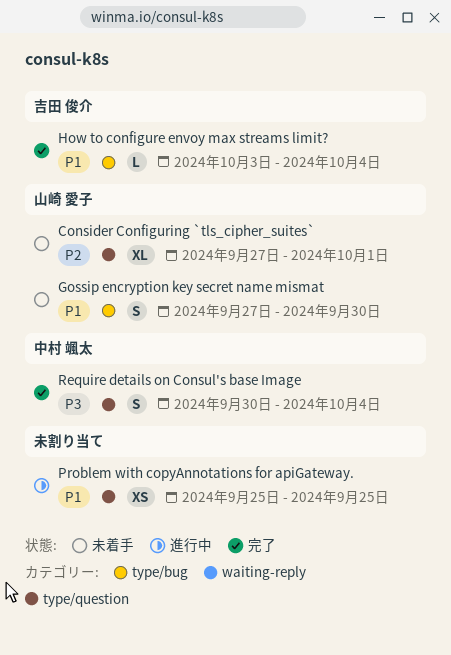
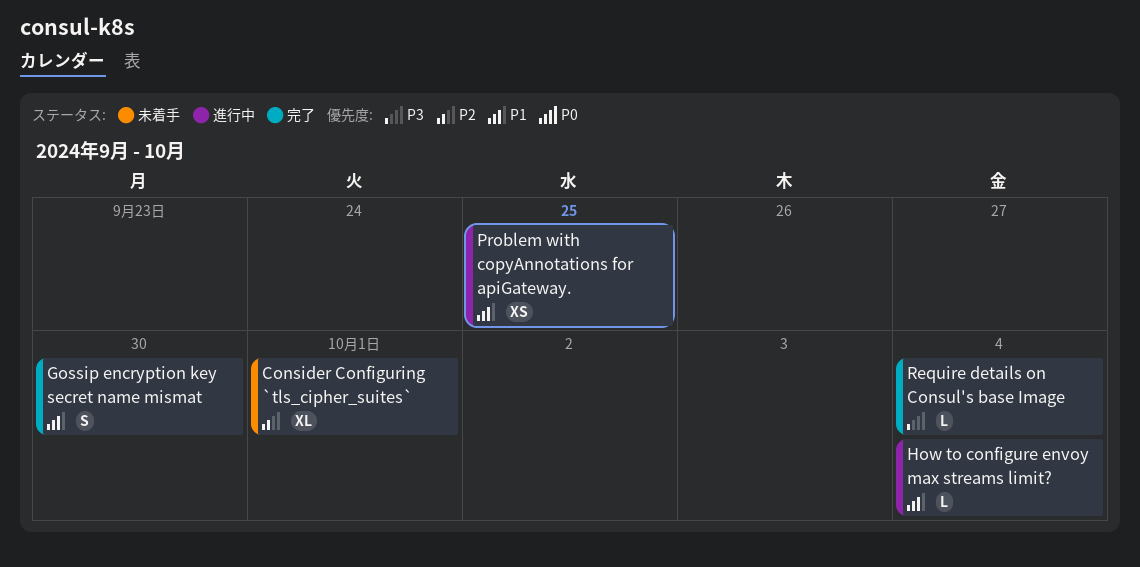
Gossip encryption key secret name mismat, status: 未着手 -> 完了
How to configure envoy max streams limit?, status: 完了 -> 進行中
Require details on Consul's base Image, estimate: S -> L

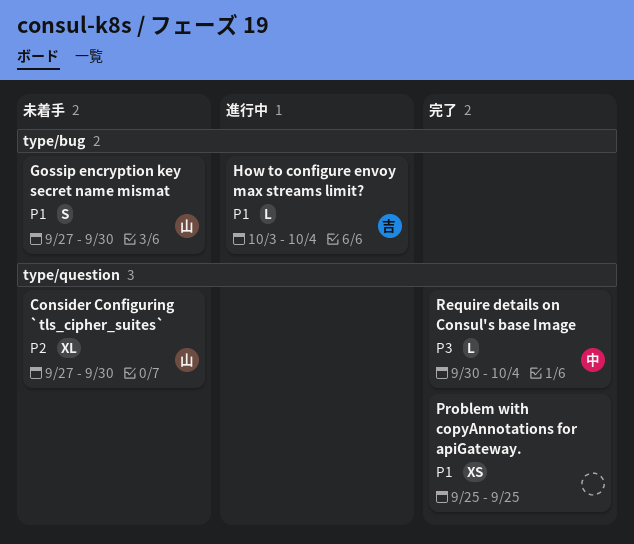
Consider Configuring `tls_cipher_suites`, due: Oct 1 -> Sep 30
Gossip encryption key secret name mismat, status: 完了 -> 未着手
Problem with copyAnnotations for apiGateway., status: 進行中 -> 完了

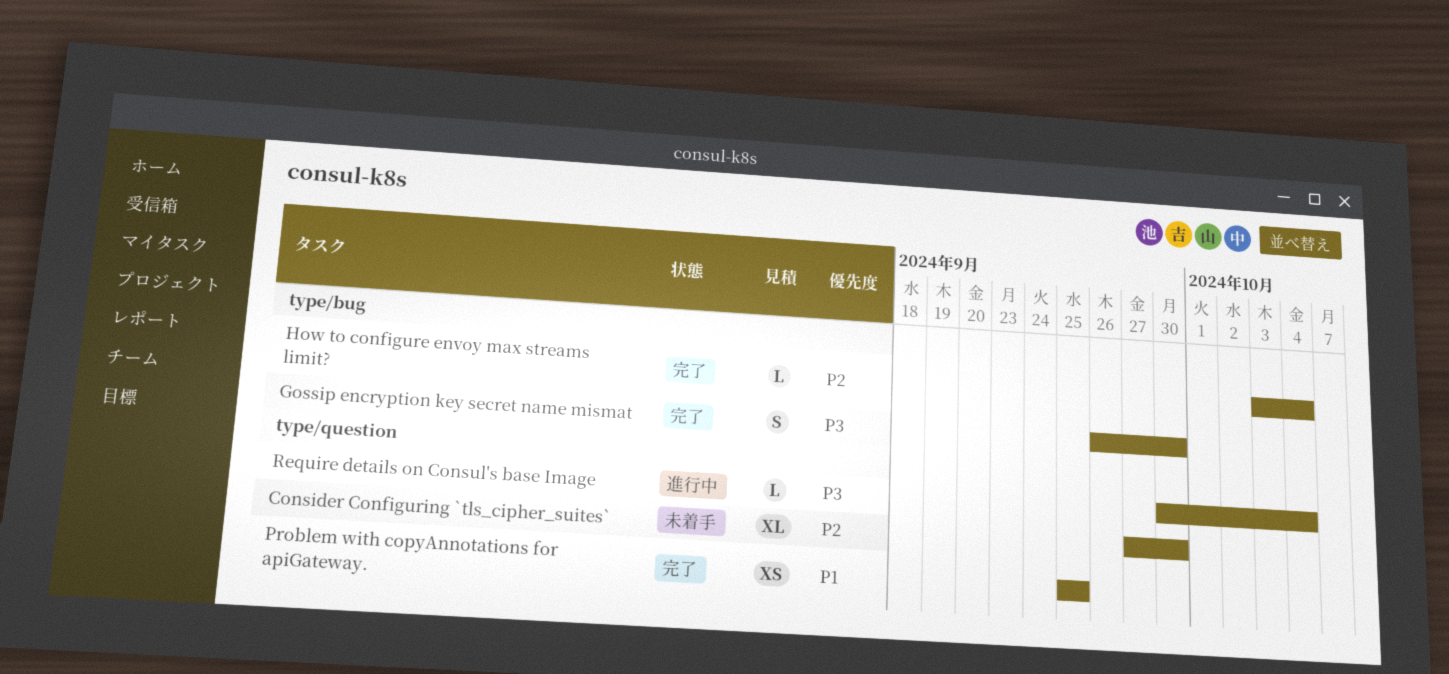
Gossip encryption key secret name mismat, status: 未着手 -> 完了
Gossip encryption key secret name mismat, priority: P1 -> P3
Gossip encryption key secret name mismat, start: Sep 27 -> Sep 26
How to configure envoy max streams limit?, status: 進行中 -> 完了
How to configure envoy max streams limit?, priority: P1 -> P2
Require details on Consul's base Image, status: 完了 -> 進行中

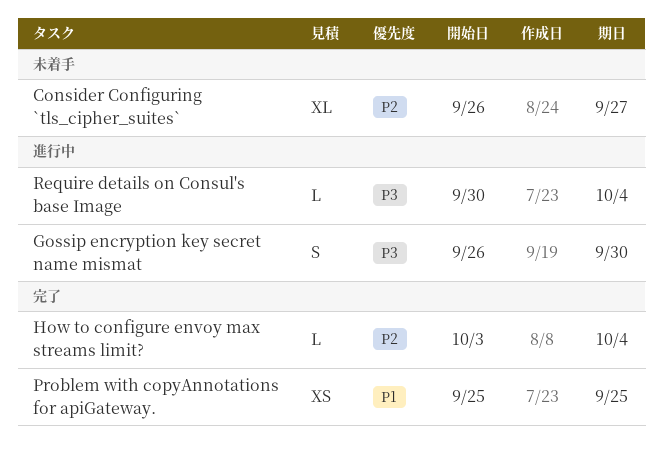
Consider Configuring `tls_cipher_suites`, start: Sep 27 -> Sep 26
Consider Configuring `tls_cipher_suites`, due: Sep 30 -> Sep 27
Gossip encryption key secret name mismat, status: 完了 -> 進行中

